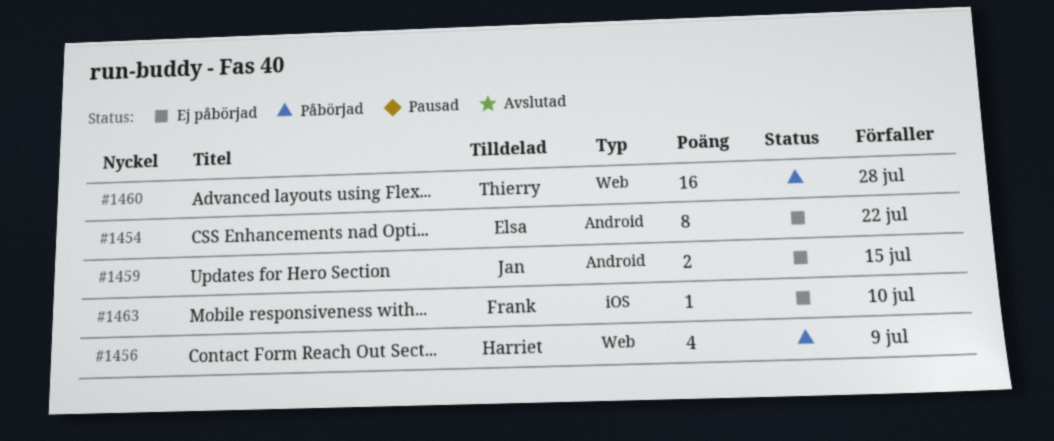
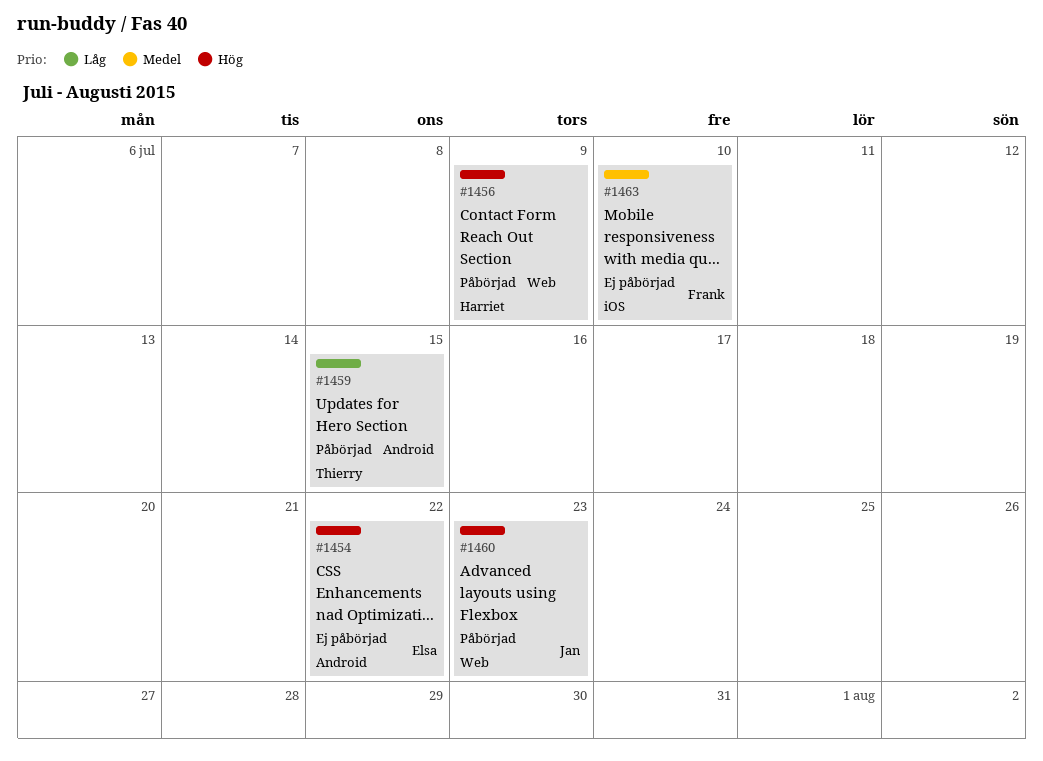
#1459, status: Ej påbörjad -> Påbörjad
#1459, owner: Jan -> Thierry
#1460, owner: Thierry -> Jan
#1460, due: Jul 28 -> Jul 23

